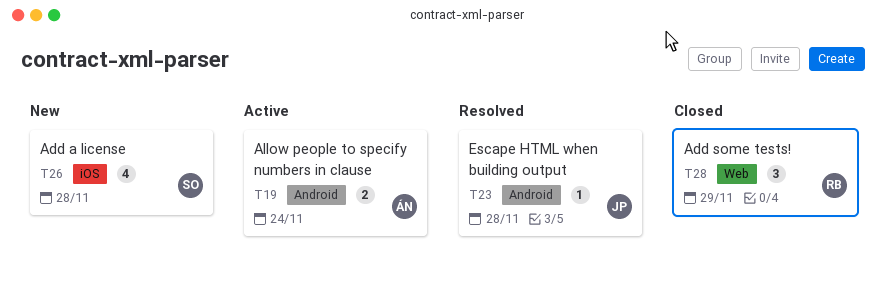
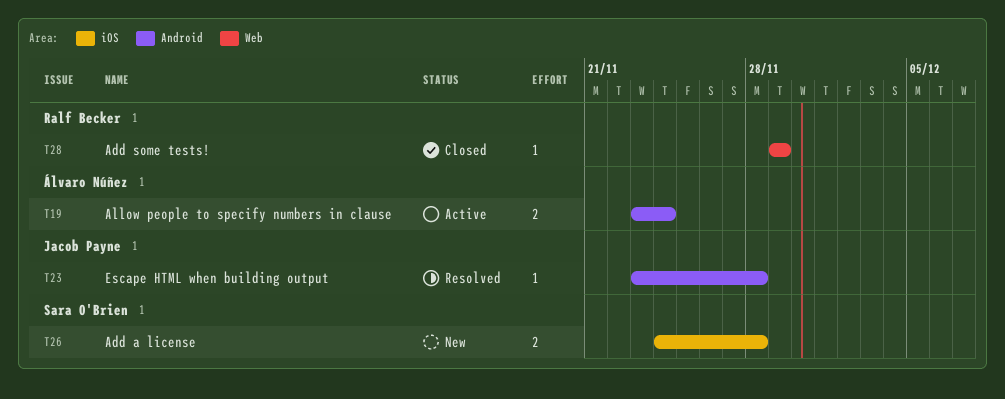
T26, estimate: 4 -> 2
T28, estimate: 3 -> 1

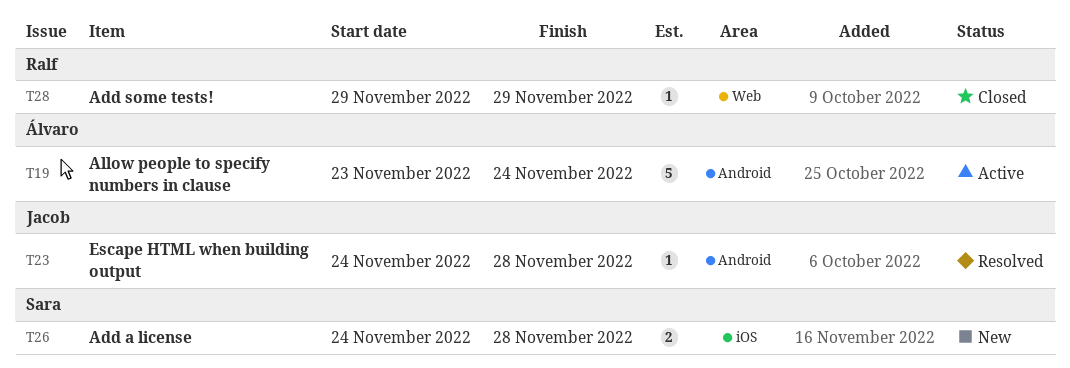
T19, estimate: 2 -> 5
T23, start: Nov 23 -> Nov 24

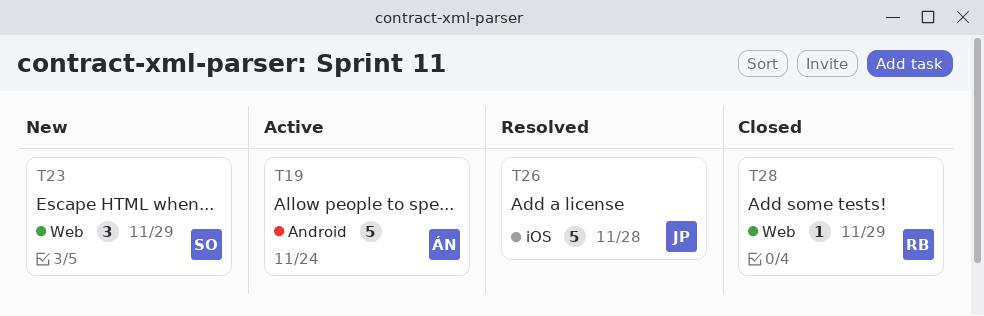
T23, status: Resolved -> New
T23, owner: Jacob -> Sara
T23, label: Android -> Web
T23, estimate: 1 -> 3
T23, due: Nov 28 -> Nov 29
T26, status: New -> Resolved
T26, owner: Sara -> Jacob
T26, estimate: 2 -> 5

